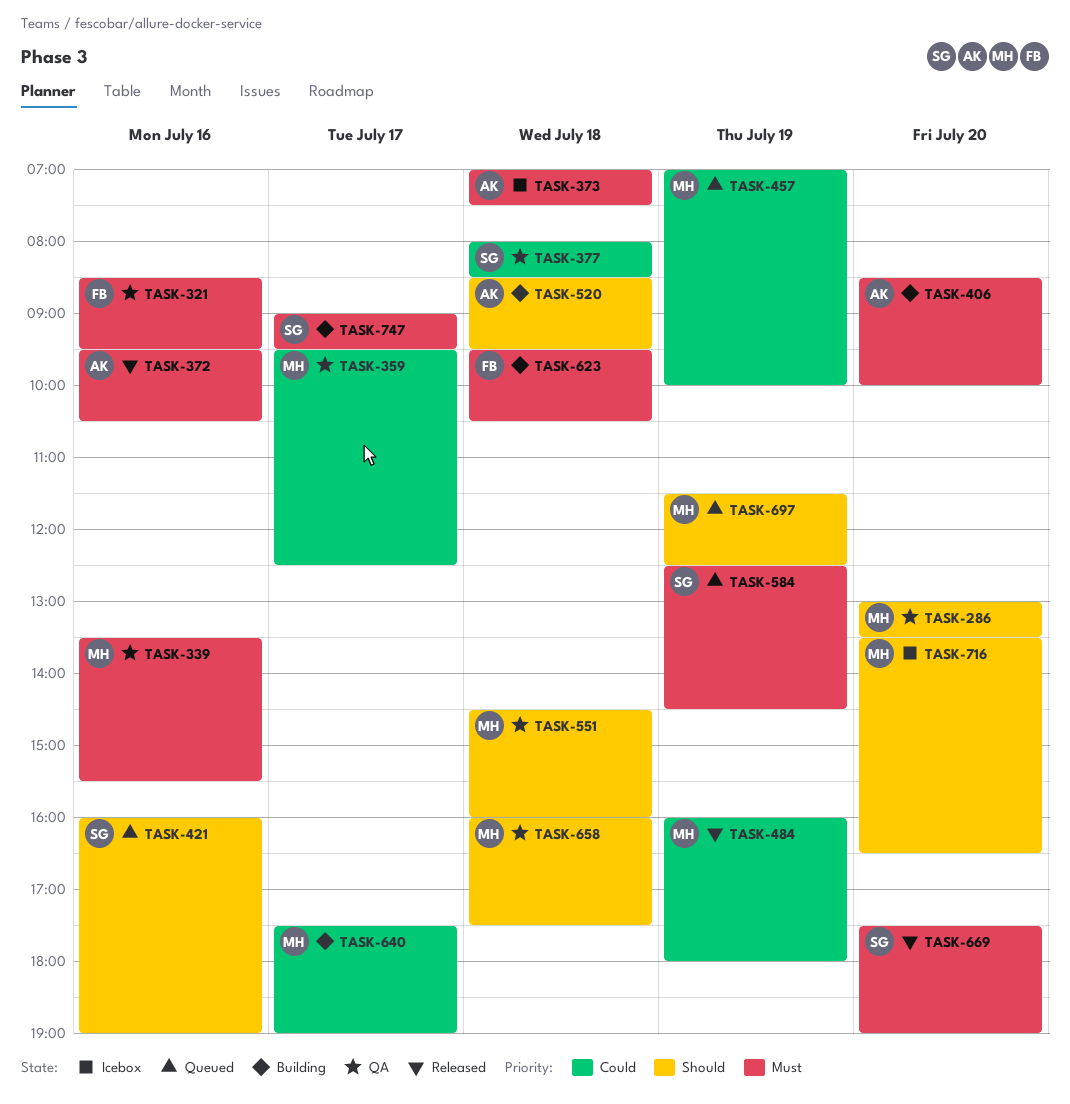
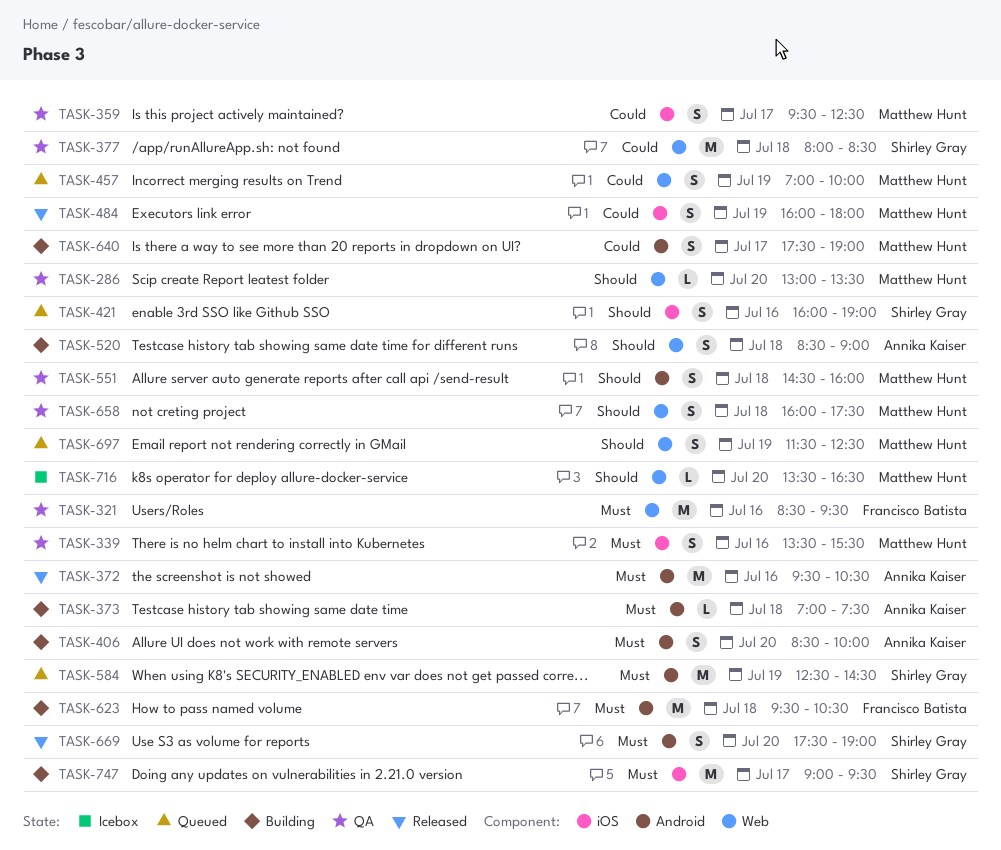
TASK-373, status: Icebox -> Building
TASK-520, ends: 09:30 -> 09:00

